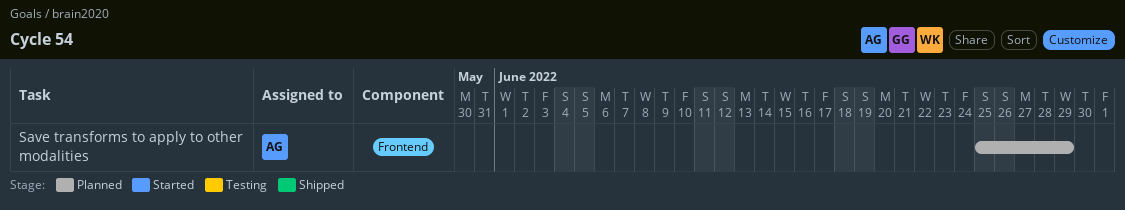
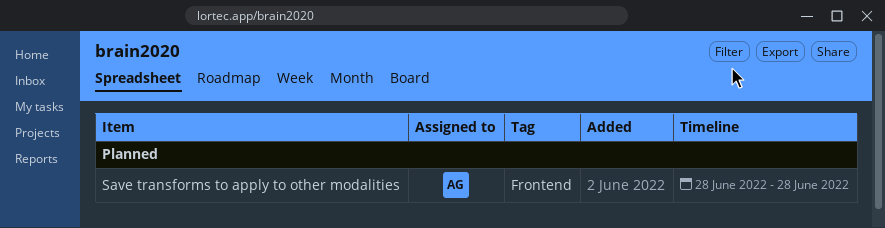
Save transforms to apply to other modalities, start: Jun 25 -> Jun 28
Save transforms to apply to other modalities, due: Jun 29 -> Jun 28

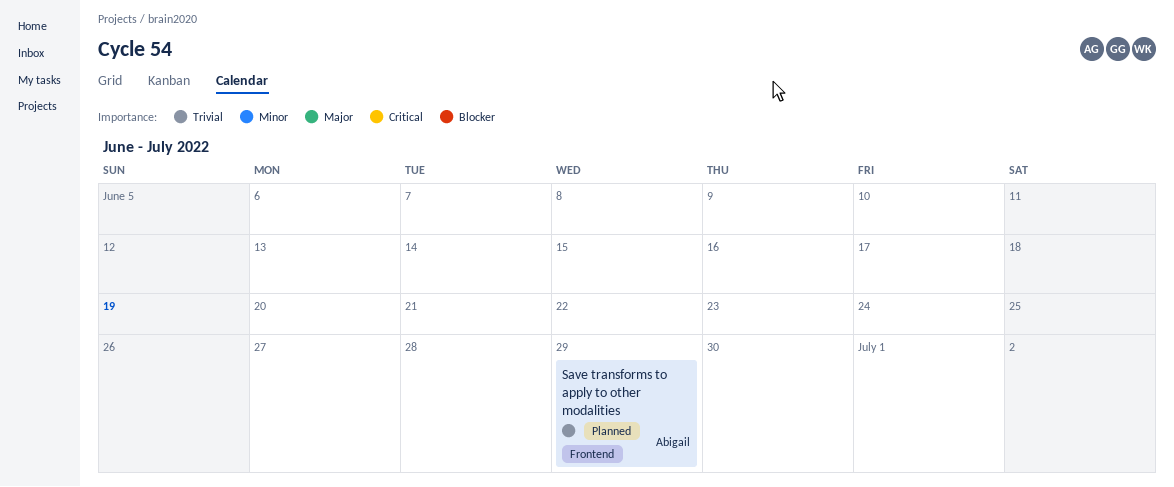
Save transforms to apply to other modalities, due: Jun 28 -> Jun 29

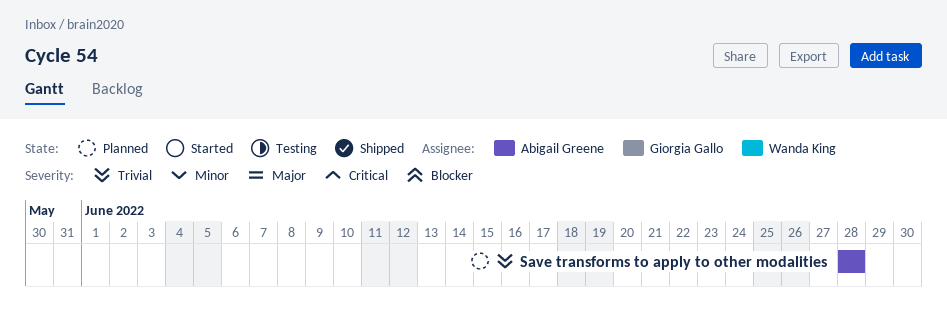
Save transforms to apply to other modalities, due: Jun 29 -> Jun 28

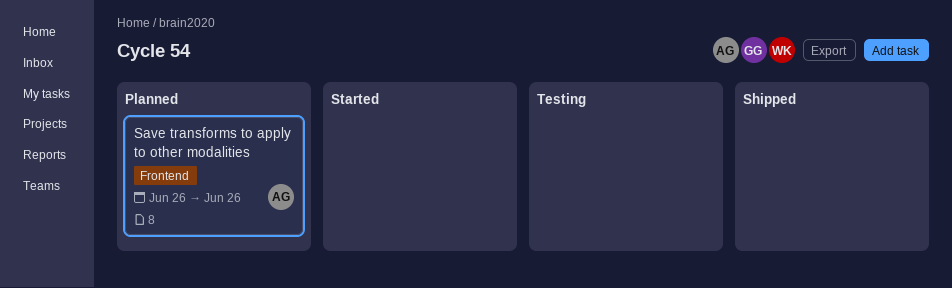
Save transforms to apply to other modalities, start: Jun 28 -> Jun 26
Save transforms to apply to other modalities, due: Jun 28 -> Jun 26

